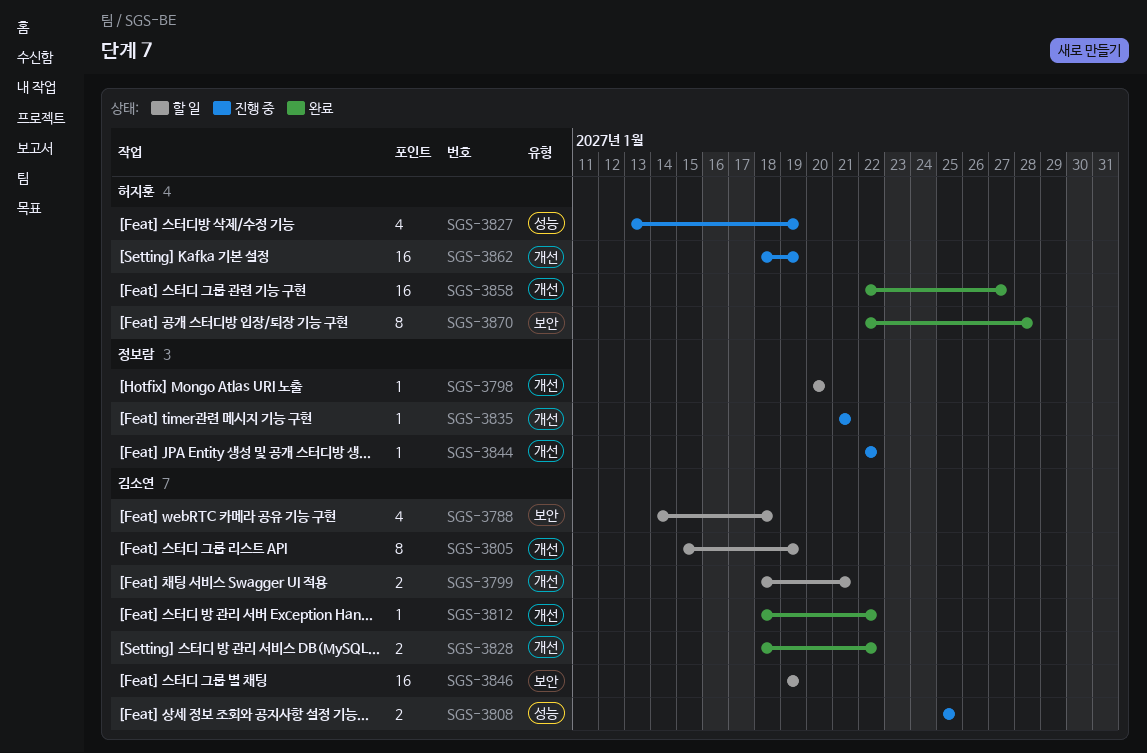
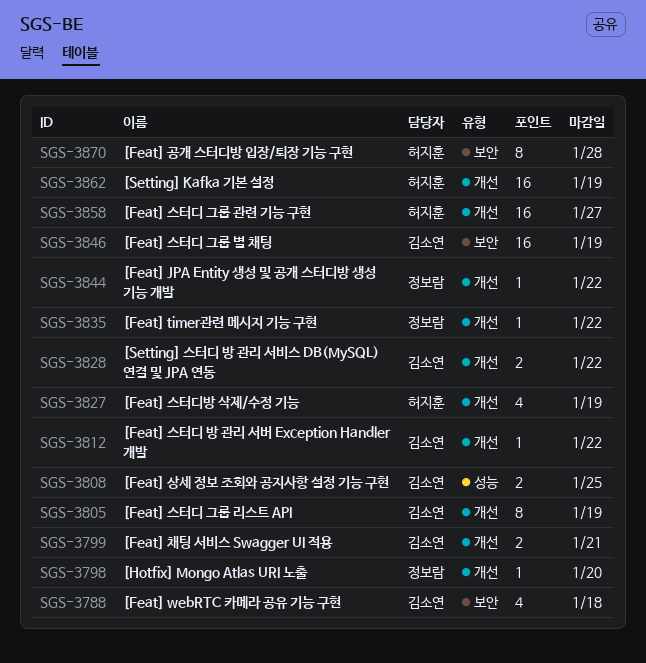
SGS-3827, label: 성능 -> 개선
SGS-3835, due: Jan 21 -> Jan 22

